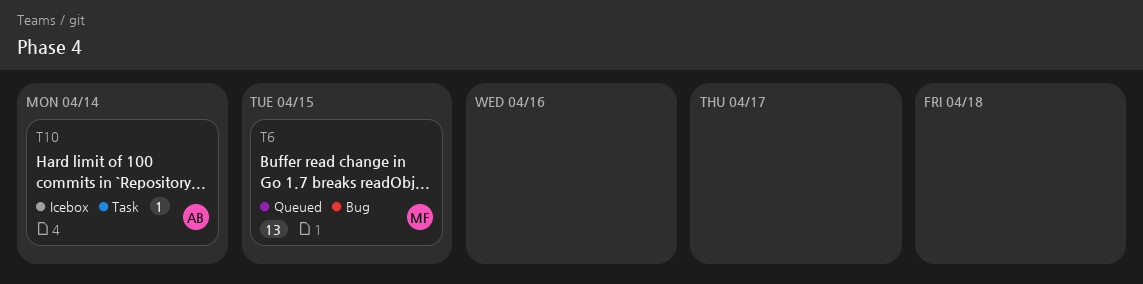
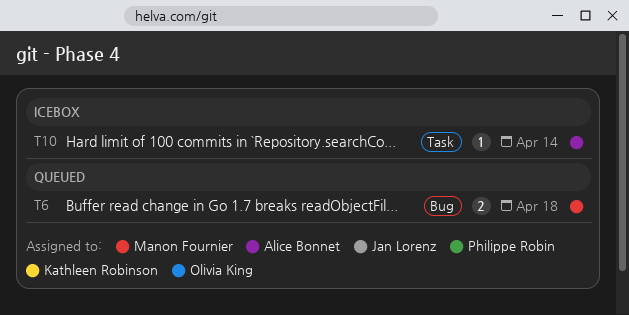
T6, estimate: 13 -> 2
T6, due: Apr 15 -> Apr 18

